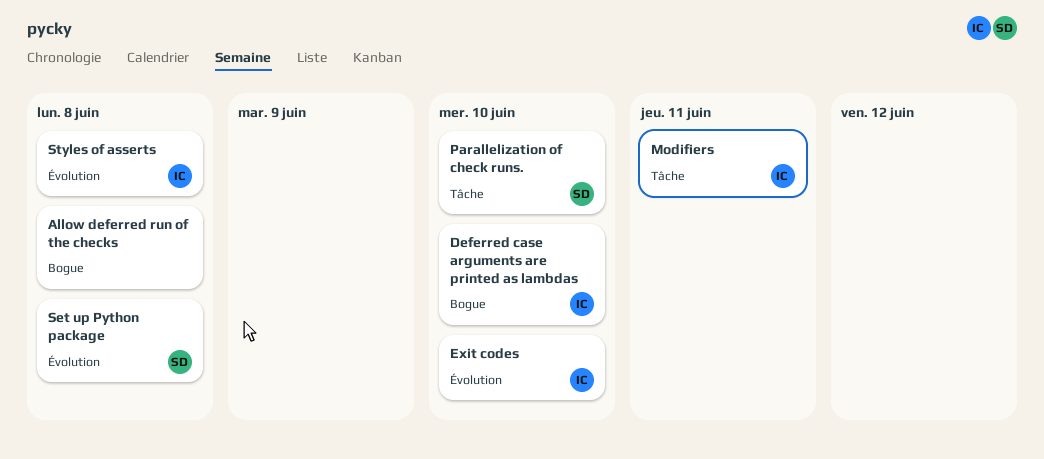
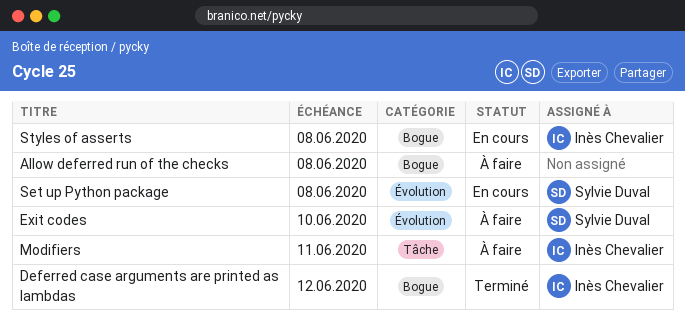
Deferred case arguments are printed as lambdas, due: Jun 10 -> Jun 12
Exit codes, owner: Inès Chevalier -> Sylvie Duval
Parallelization of check runs.: present -> none
Styles of asserts, label: Évolution -> Bogue

